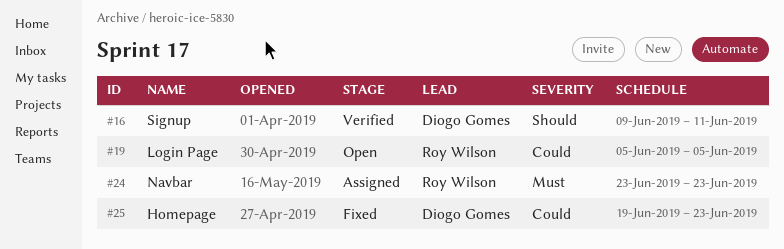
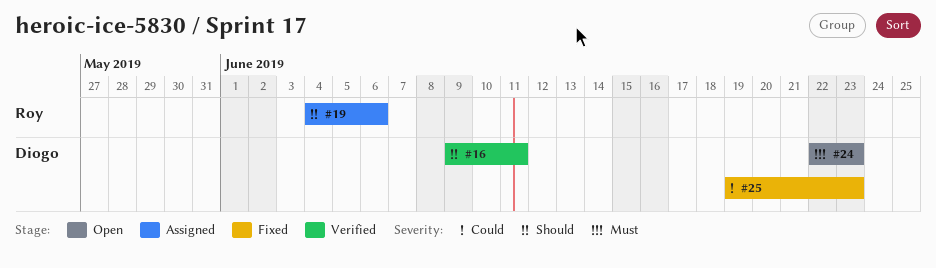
#19, status: Open -> Assigned
#19, priority: Could -> Should
#19, start: Jun 5 -> Jun 4
#19, due: Jun 5 -> Jun 6
#24, status: Assigned -> Open
#24, owner: Roy Wilson -> Diogo Gomes
#24, start: Jun 23 -> Jun 22

